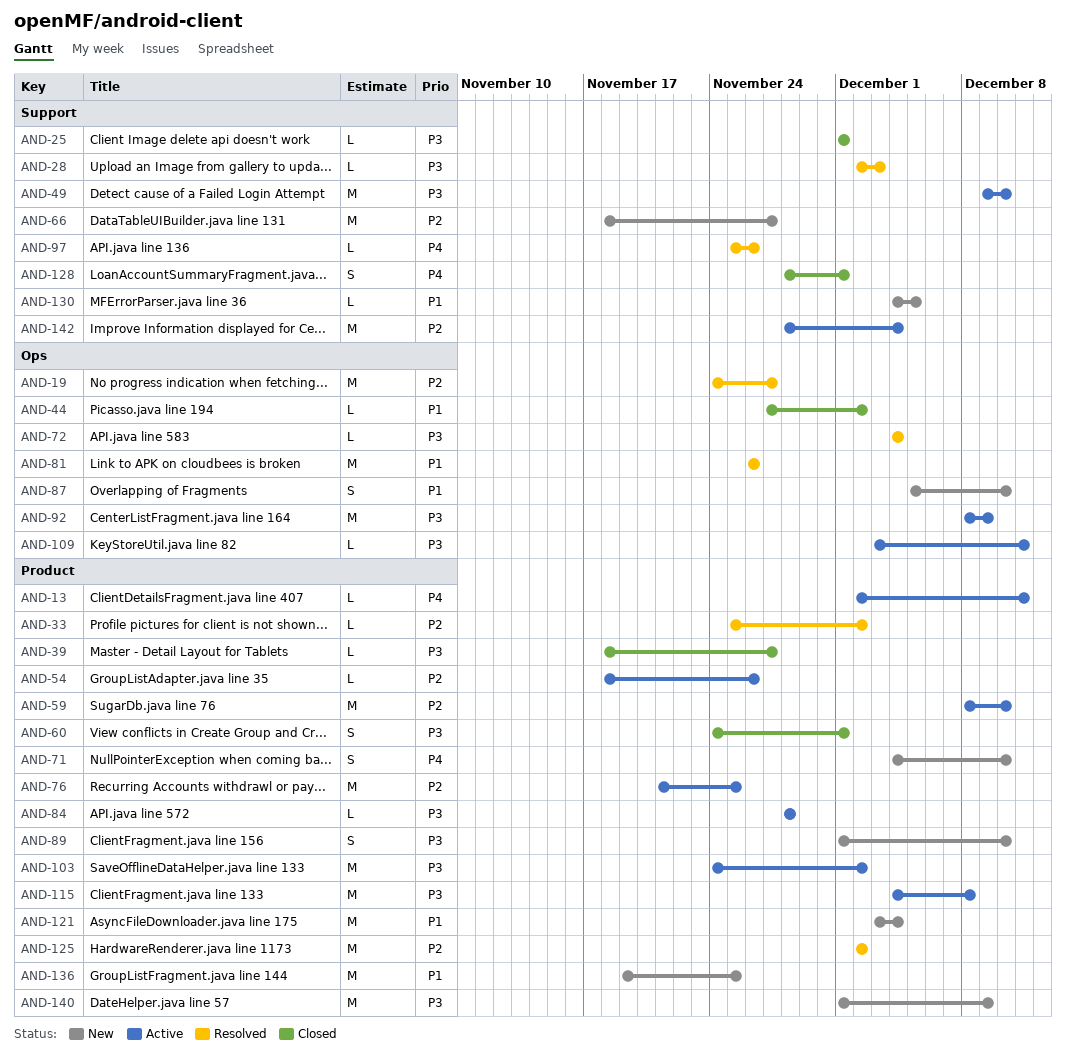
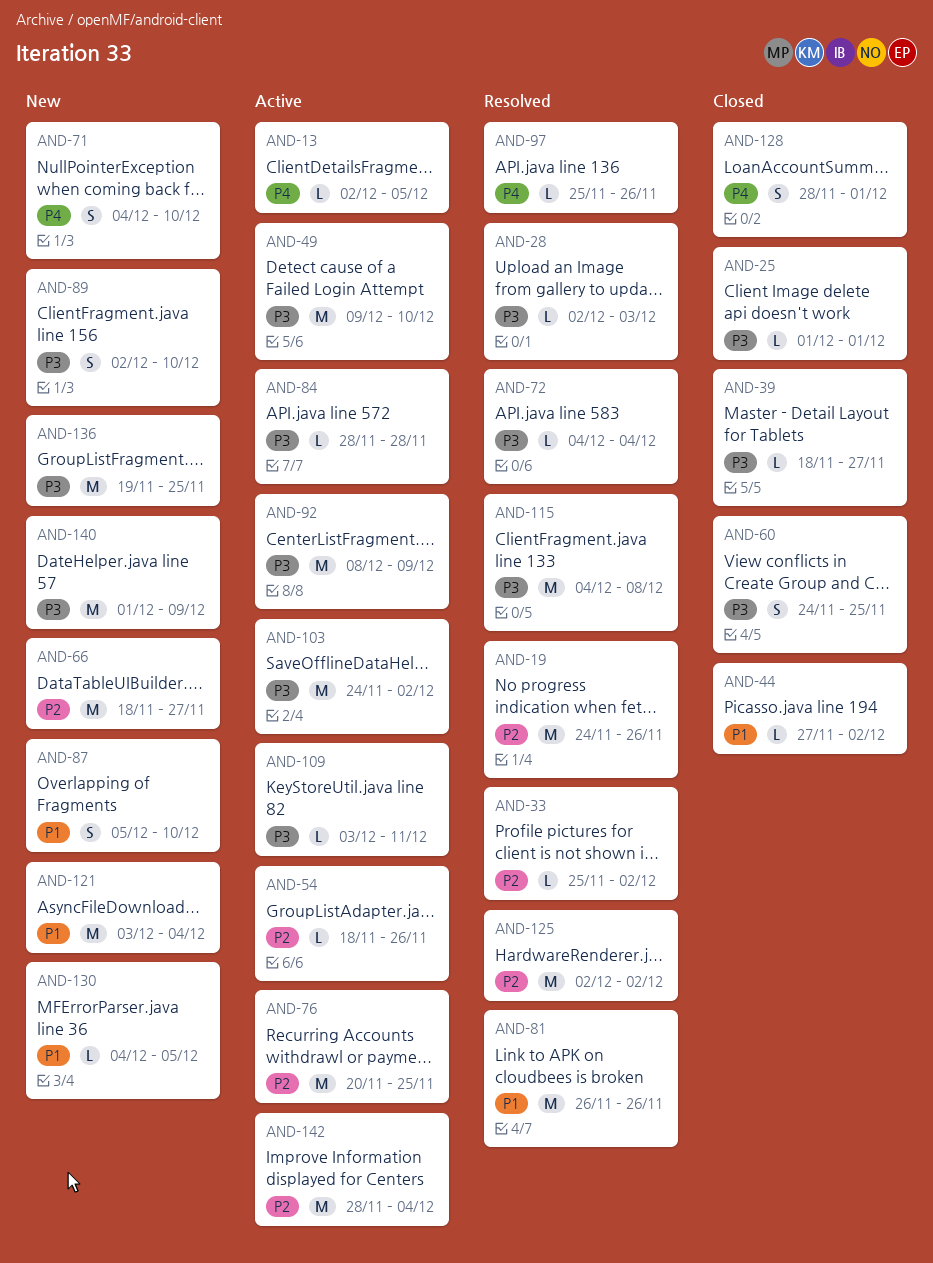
AND-13, due: Dec 11 -> Dec 5
AND-19, due: Nov 27 -> Nov 26
AND-59: present -> none
AND-60, due: Dec 1 -> Nov 25
AND-76, start: Nov 21 -> Nov 20
AND-89, start: Dec 1 -> Dec 2
AND-115, status: Active -> Resolved
AND-136, priority: P1 -> P3

